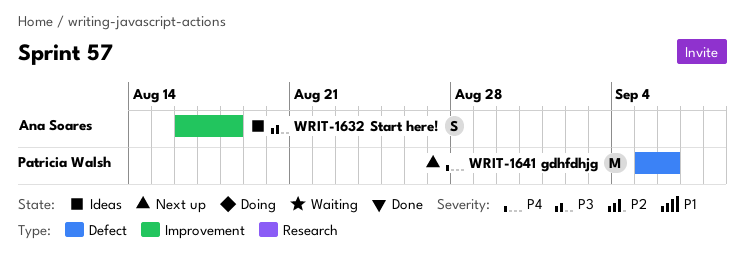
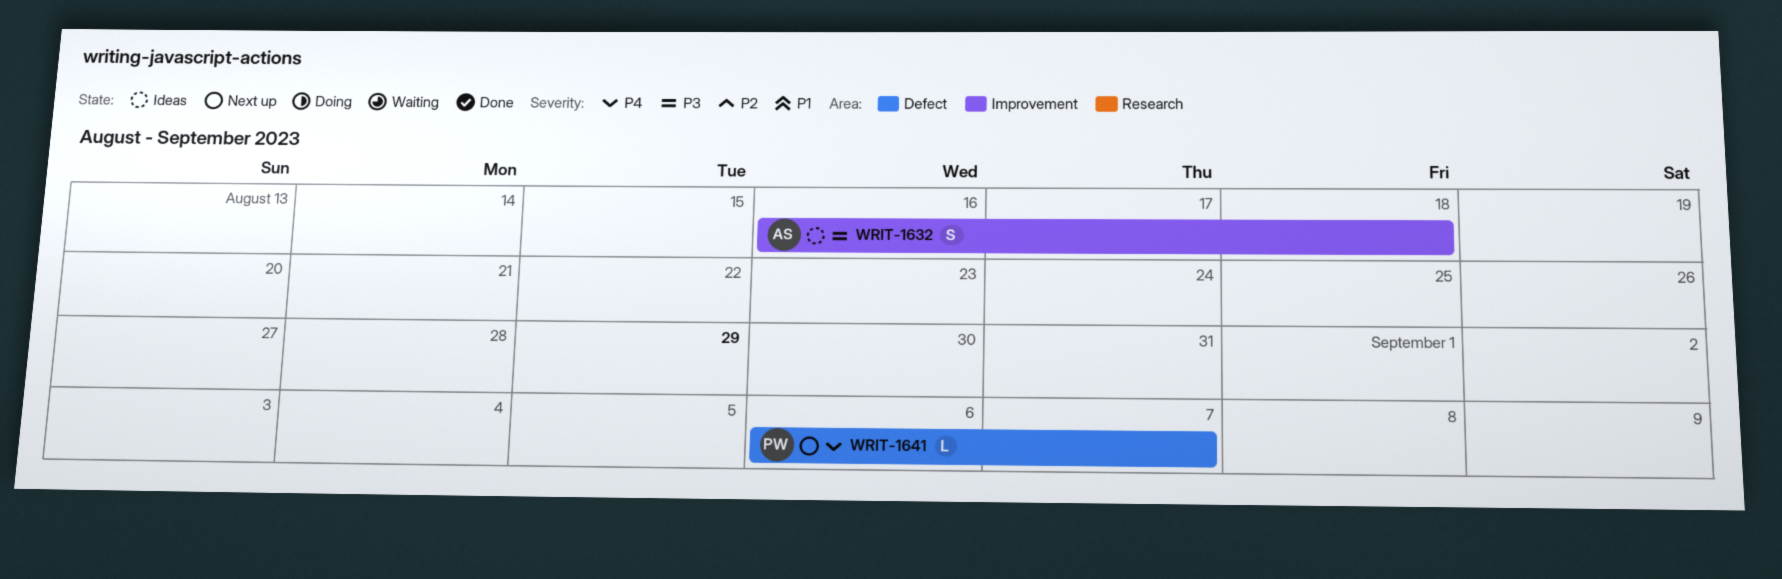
WRIT-1641, estimate: M -> L
WRIT-1641, start: Sep 5 -> Sep 6
WRIT-1641, due: Sep 6 -> Sep 7

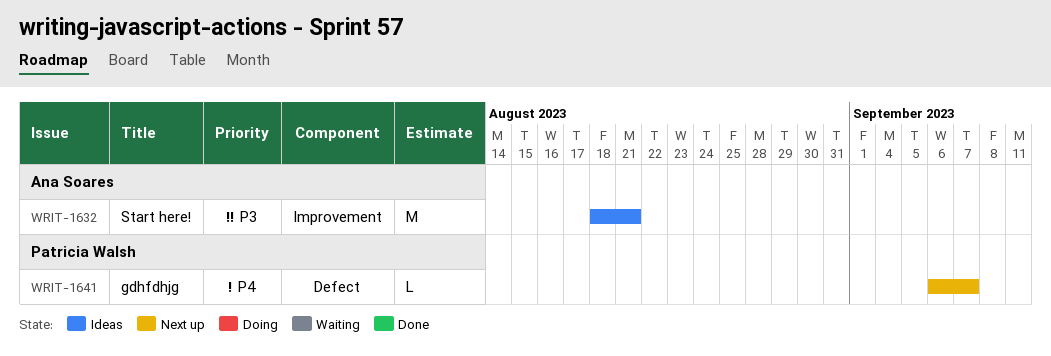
WRIT-1632, estimate: S -> M
WRIT-1632, start: Aug 16 -> Aug 18
WRIT-1632, due: Aug 18 -> Aug 21

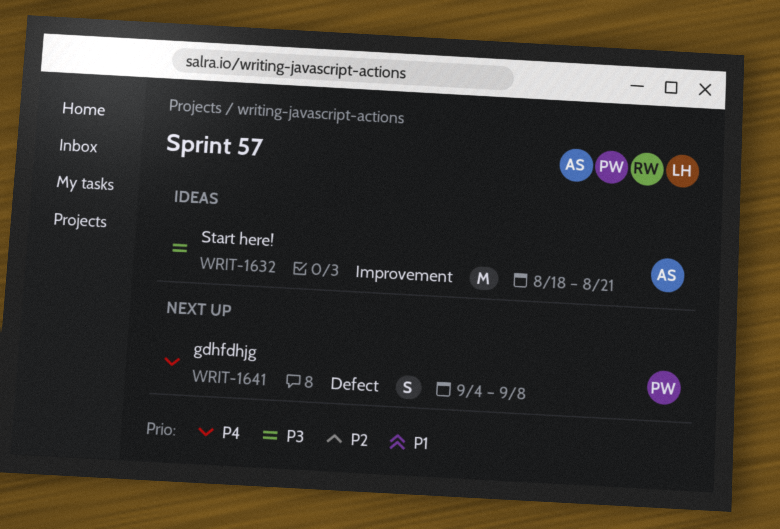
WRIT-1641, estimate: L -> S
WRIT-1641, start: Sep 6 -> Sep 4
WRIT-1641, due: Sep 7 -> Sep 8

